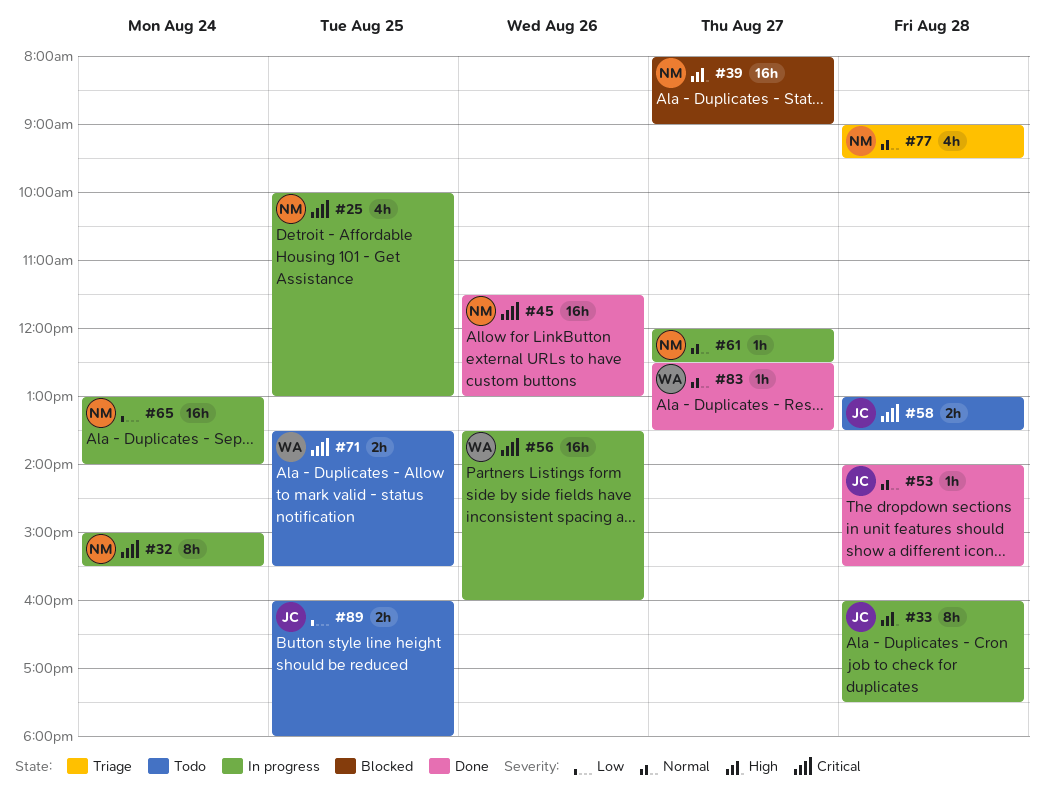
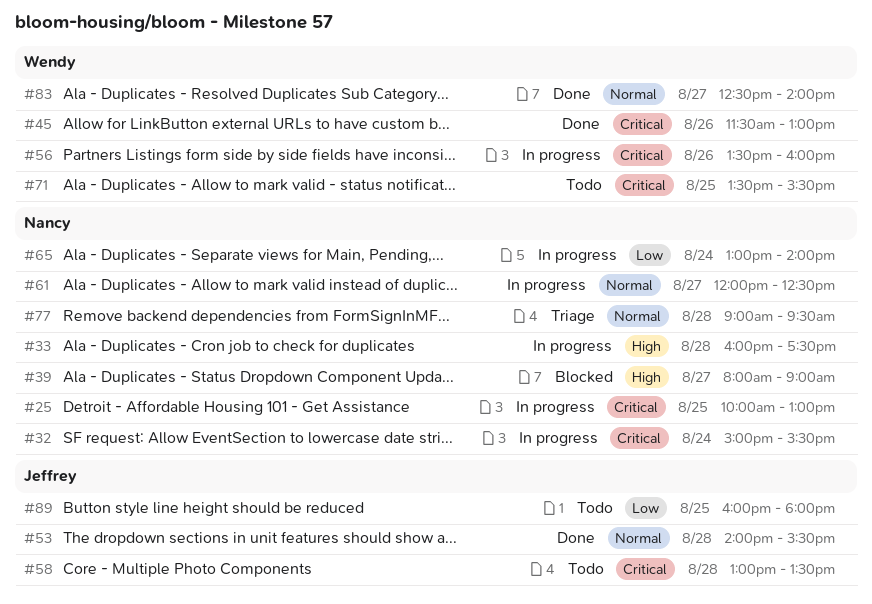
#33, owner: Jeffrey -> Nancy
#45, owner: Nancy -> Wendy
#83, ends: 13:30 -> 14:00

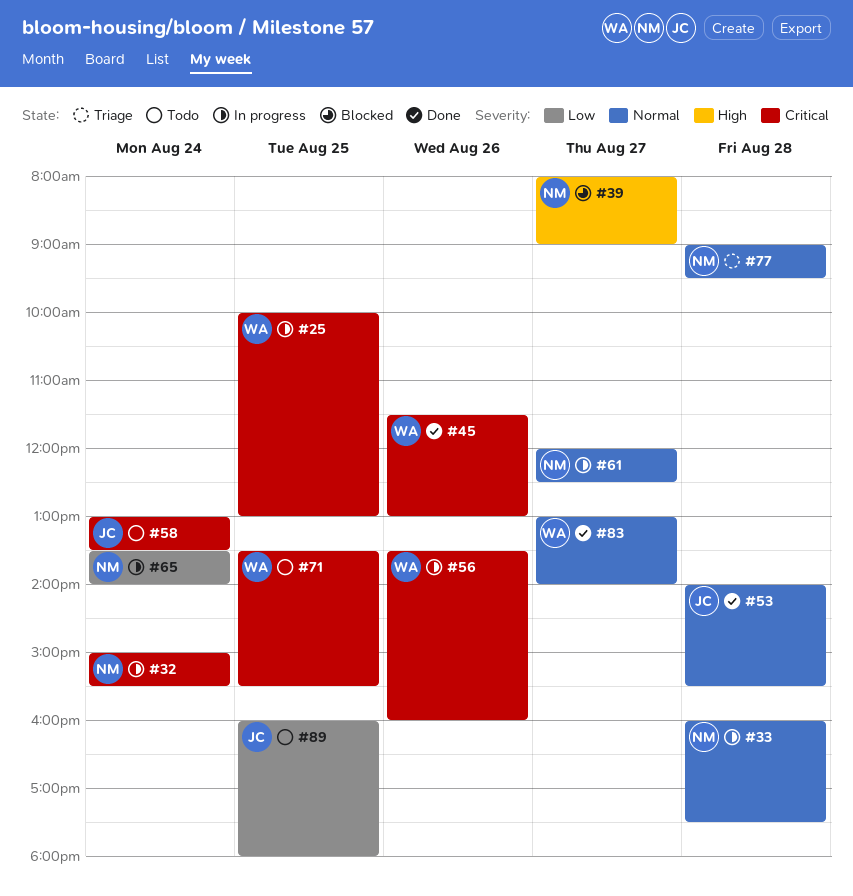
#25, owner: Nancy -> Wendy
#33, priority: High -> Normal
#58, day: Aug 28 -> Aug 24
#65, begins: 13:00 -> 13:30
#83, begins: 12:30 -> 13:00

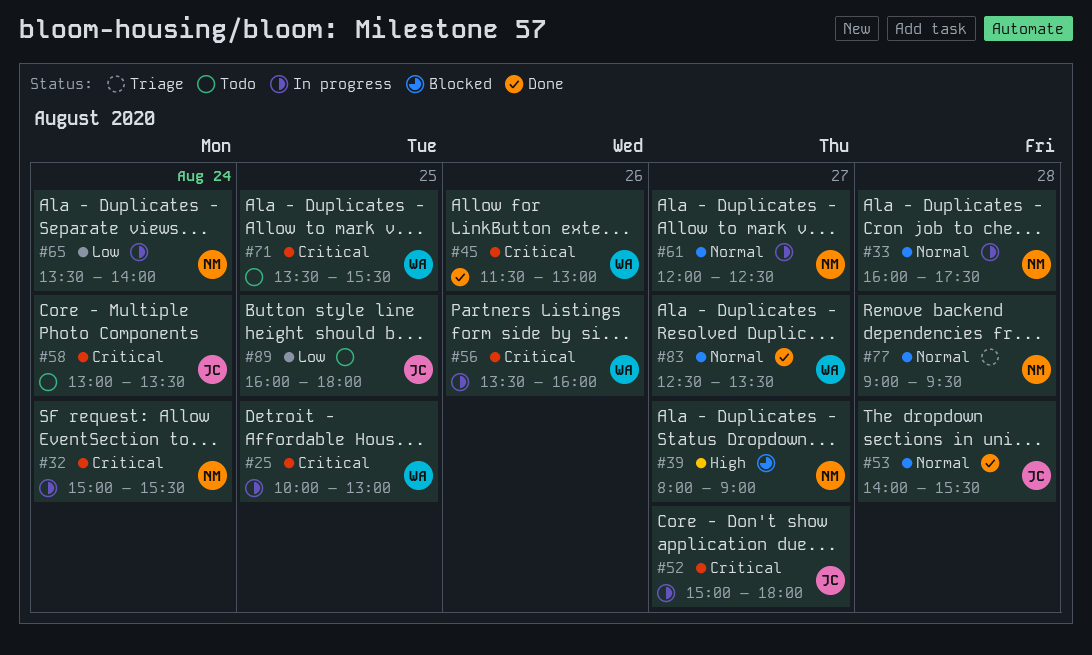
#52: none -> present
#83, begins: 13:00 -> 12:30
#83, ends: 14:00 -> 13:30

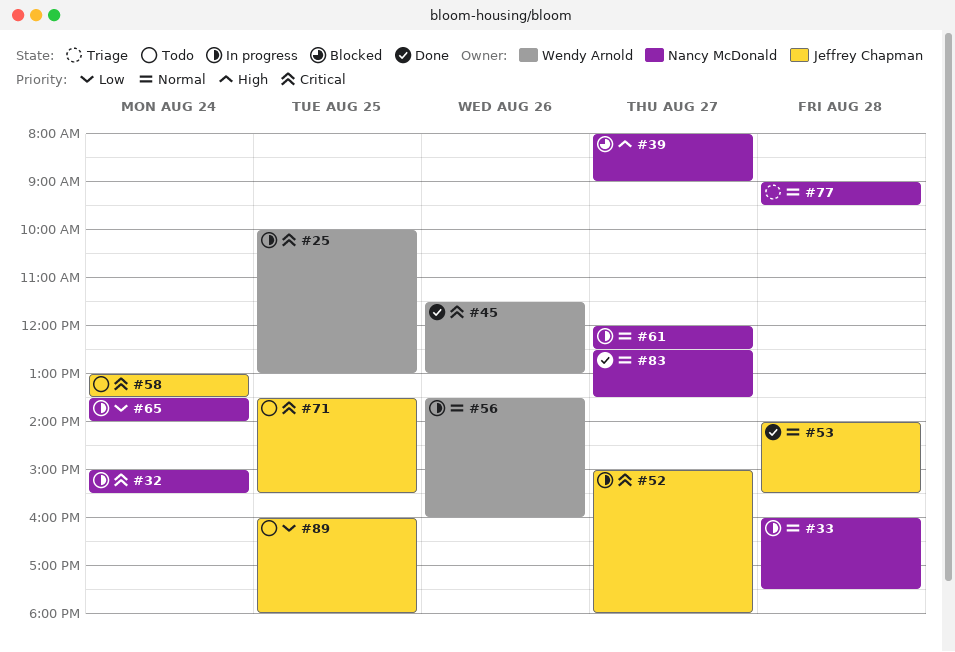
#56, priority: Critical -> Normal
#71, owner: Wendy Arnold -> Jeffrey Chapman
#83, owner: Wendy Arnold -> Nancy McDonald

